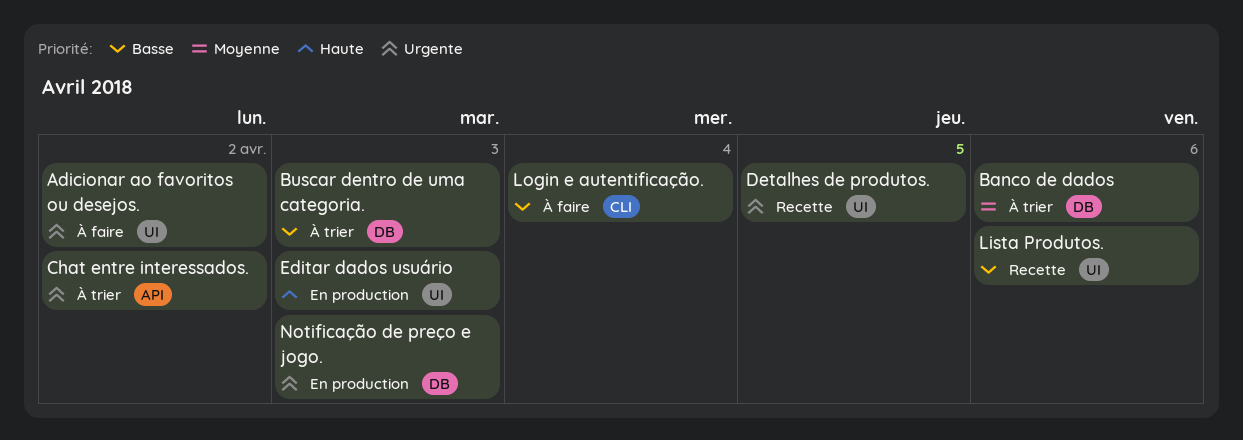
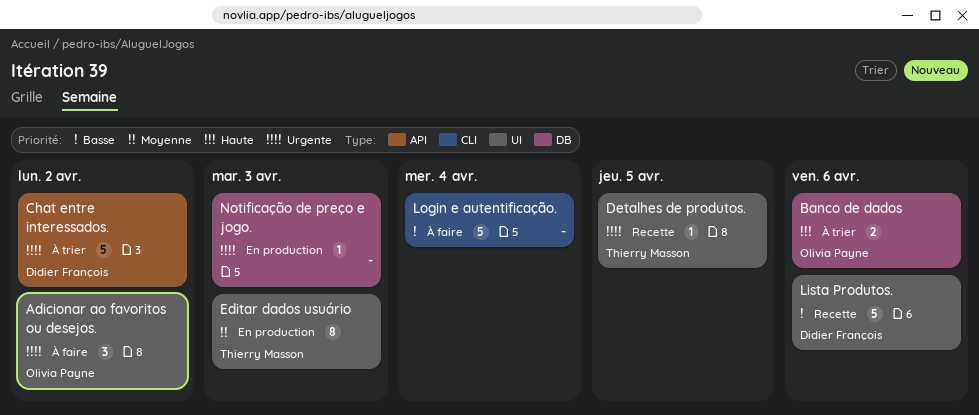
Banco de dados, priority: Moyenne -> Haute
Buscar dentro de uma categoria.: present -> none
Editar dados usuário, priority: Haute -> Moyenne

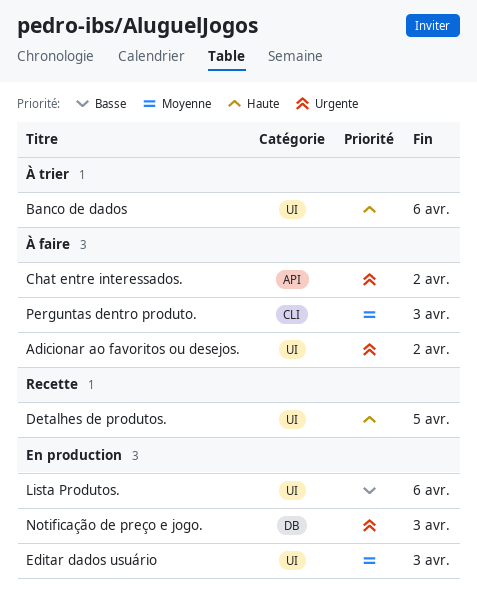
Banco de dados, label: DB -> UI
Chat entre interessados., status: À trier -> À faire
Detalhes de produtos., priority: Urgente -> Haute
Lista Produtos., status: Recette -> En production
Login e autentificação.: present -> none
Perguntas dentro produto.: none -> present

